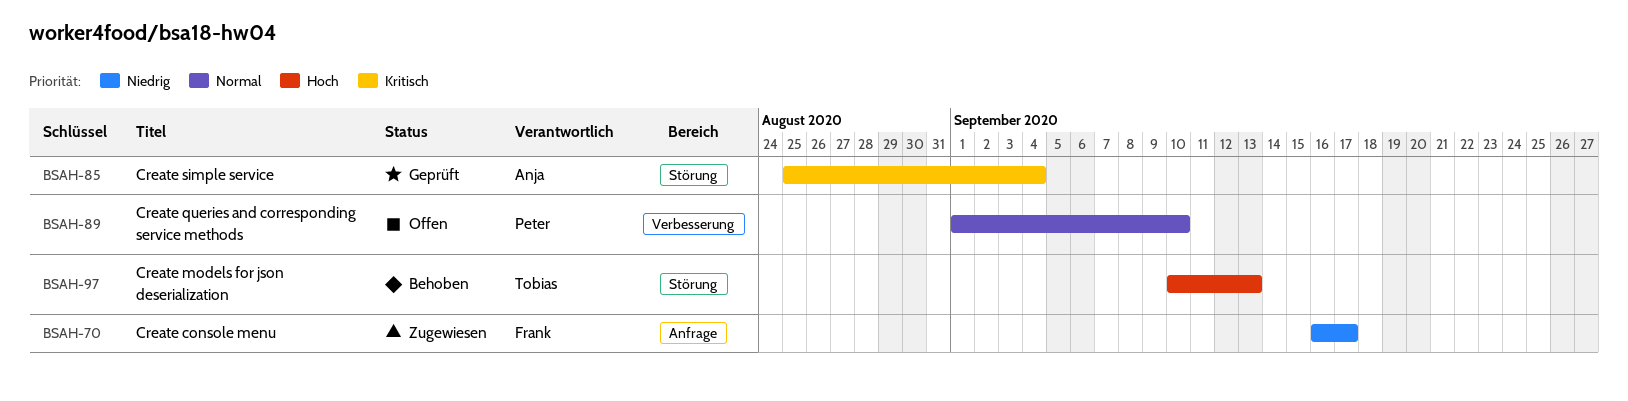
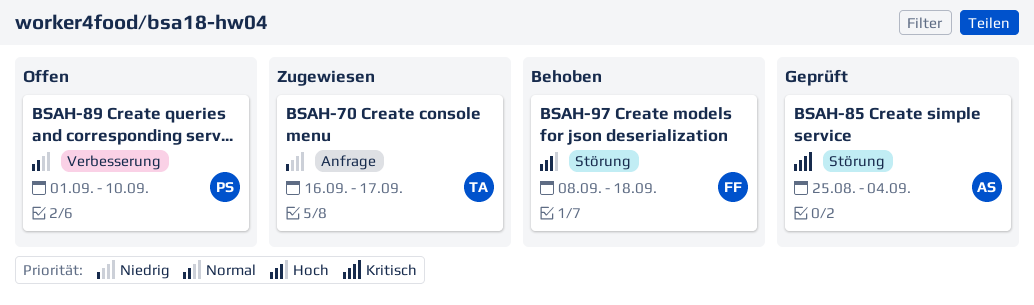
BSAH-70, owner: Frank -> Tobias
BSAH-97, owner: Tobias -> Frank
BSAH-97, start: Sep 10 -> Sep 8
BSAH-97, due: Sep 13 -> Sep 18

